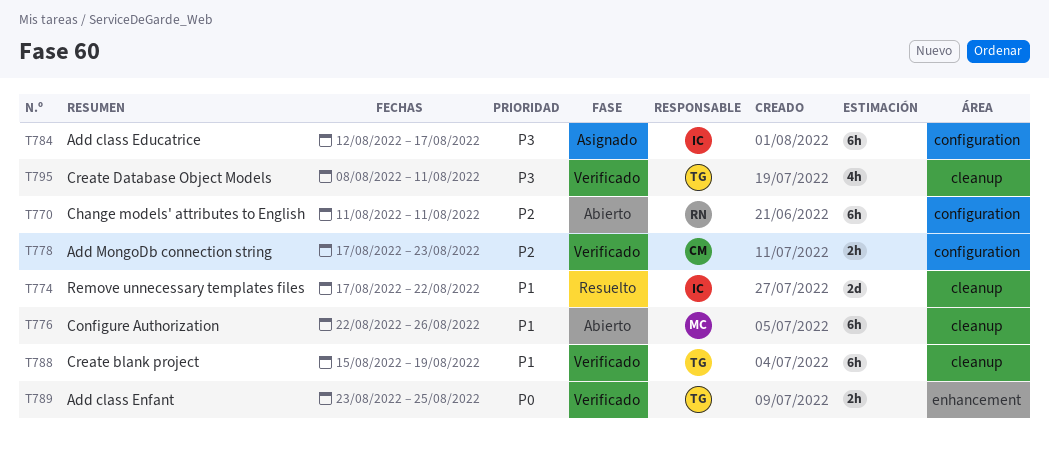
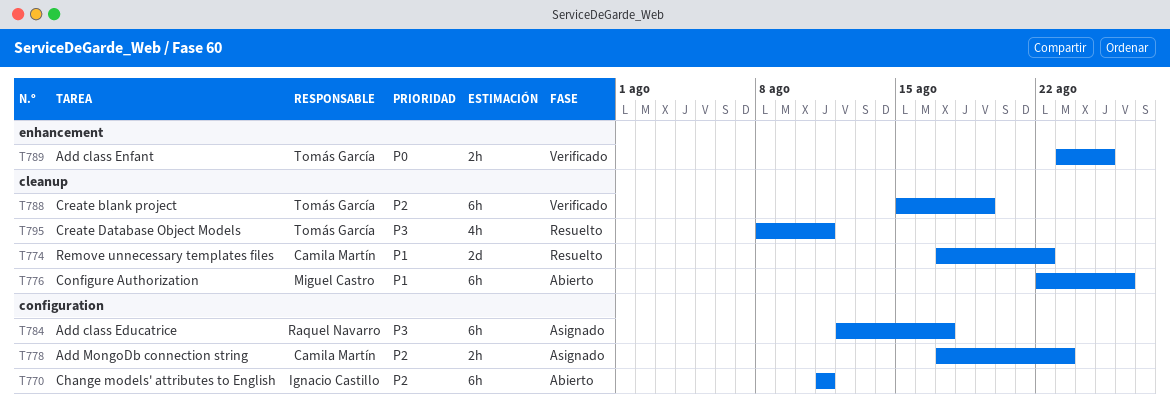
T770, owner: Raquel Navarro -> Ignacio Castillo
T774, owner: Ignacio Castillo -> Camila Martín
T778, status: Verificado -> Asignado
T784, owner: Ignacio Castillo -> Raquel Navarro
T788, priority: P1 -> P2
T795, status: Verificado -> Resuelto

